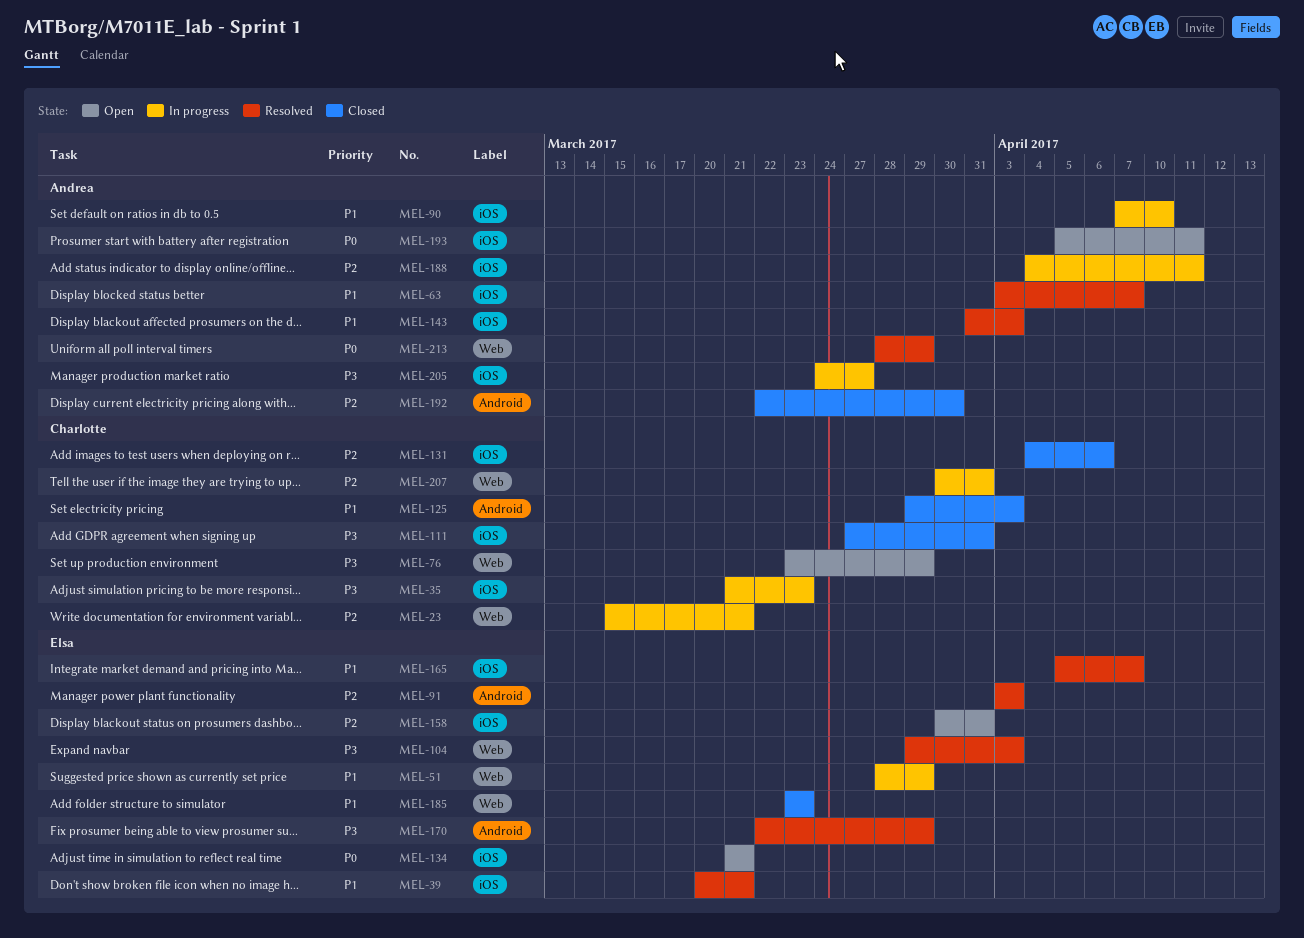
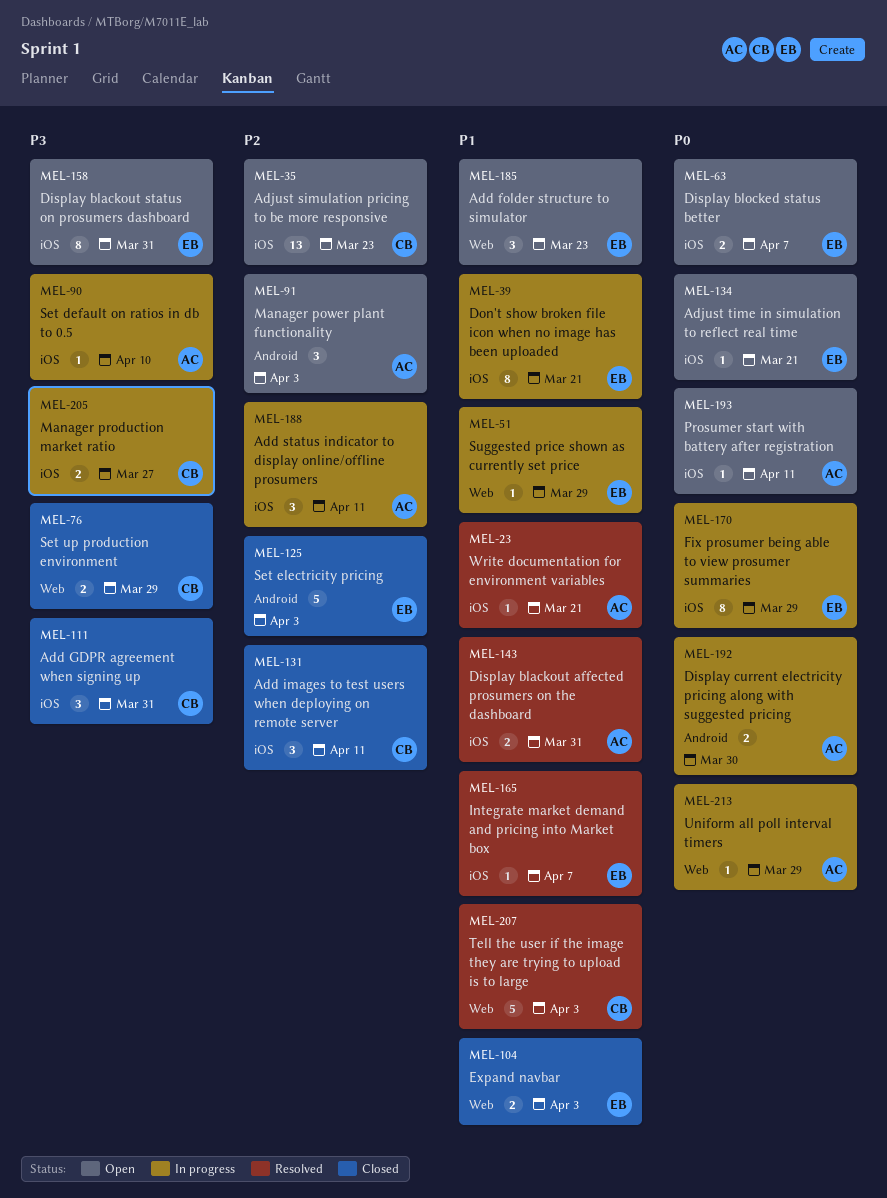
MEL-23, status: In progress -> Resolved
MEL-23, owner: Charlotte -> Andrea
MEL-23, priority: P2 -> P1
MEL-23, label: Web -> iOS
MEL-35, status: In progress -> Open
MEL-35, priority: P3 -> P2
MEL-39, status: Resolved -> In progress
MEL-63, status: Resolved -> Open
MEL-63, owner: Andrea -> Elsa
MEL-63, priority: P1 -> P0
MEL-76, status: Open -> Closed
MEL-90, priority: P1 -> P3
MEL-91, status: Resolved -> Open
MEL-91, owner: Elsa -> Andrea
MEL-104, status: Resolved -> Closed
MEL-104, priority: P3 -> P1
MEL-125, owner: Charlotte -> Elsa
MEL-125, priority: P1 -> P2
MEL-131, due: Apr 6 -> Apr 11
MEL-143, due: Apr 3 -> Mar 31
MEL-158, priority: P2 -> P3
MEL-170, status: Resolved -> In progress
MEL-170, priority: P3 -> P0
MEL-170, label: Android -> iOS
MEL-185, status: Closed -> Open
MEL-192, status: Closed -> In progress
MEL-192, priority: P2 -> P0
MEL-205, owner: Andrea -> Charlotte
MEL-207, status: In progress -> Resolved
MEL-207, priority: P2 -> P1
MEL-207, due: Mar 31 -> Apr 3
MEL-213, status: Resolved -> In progress

